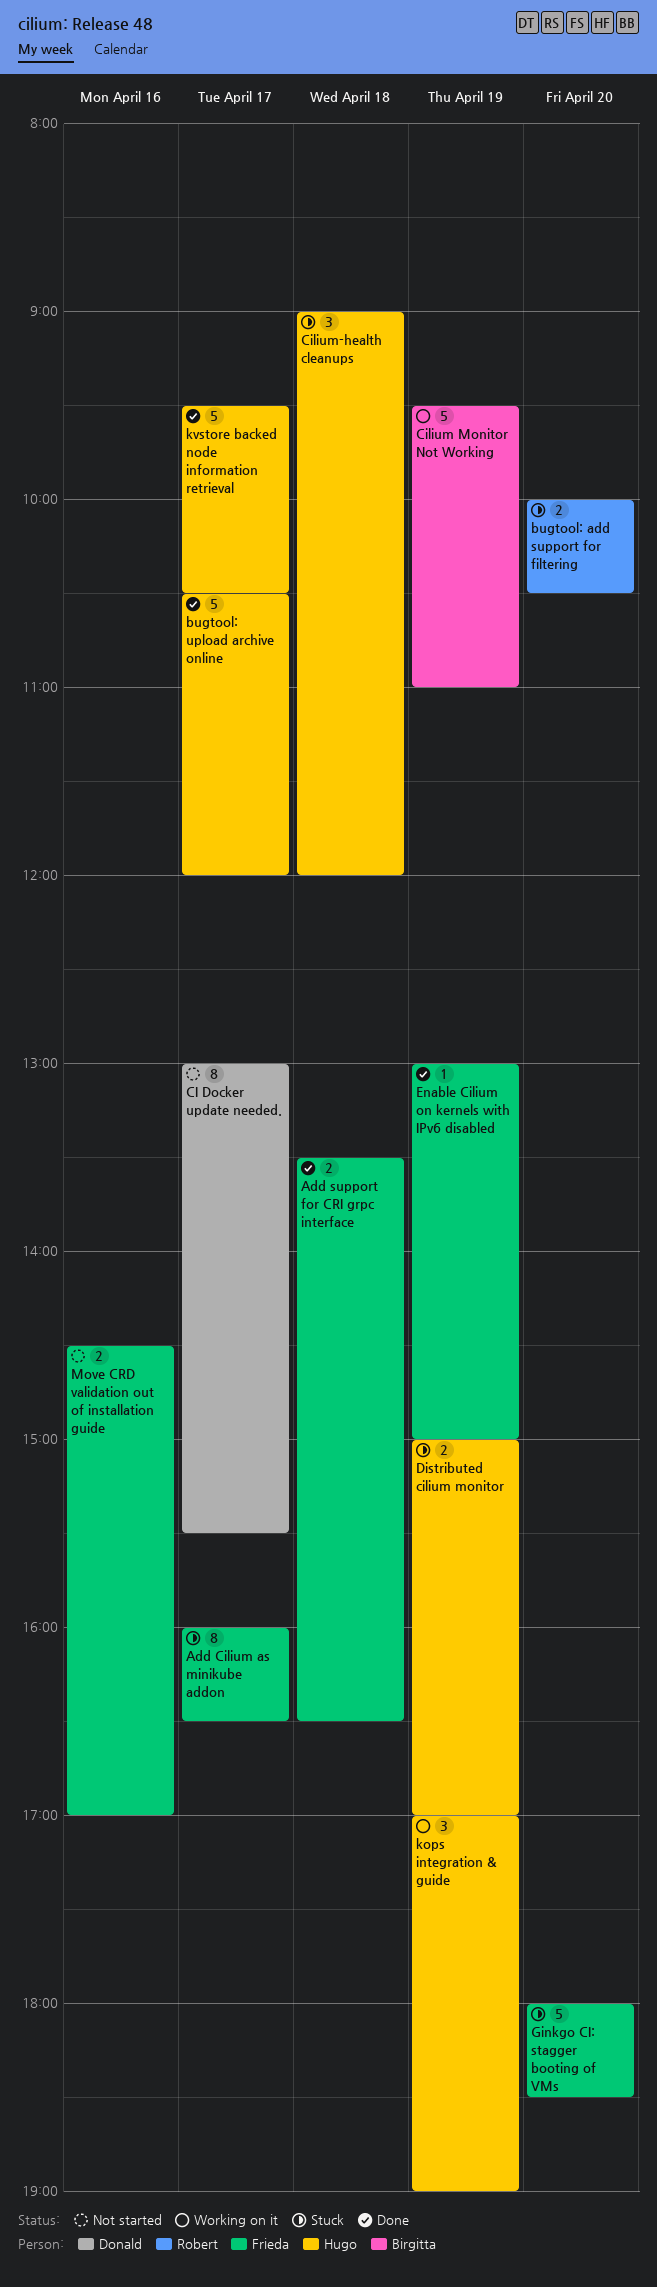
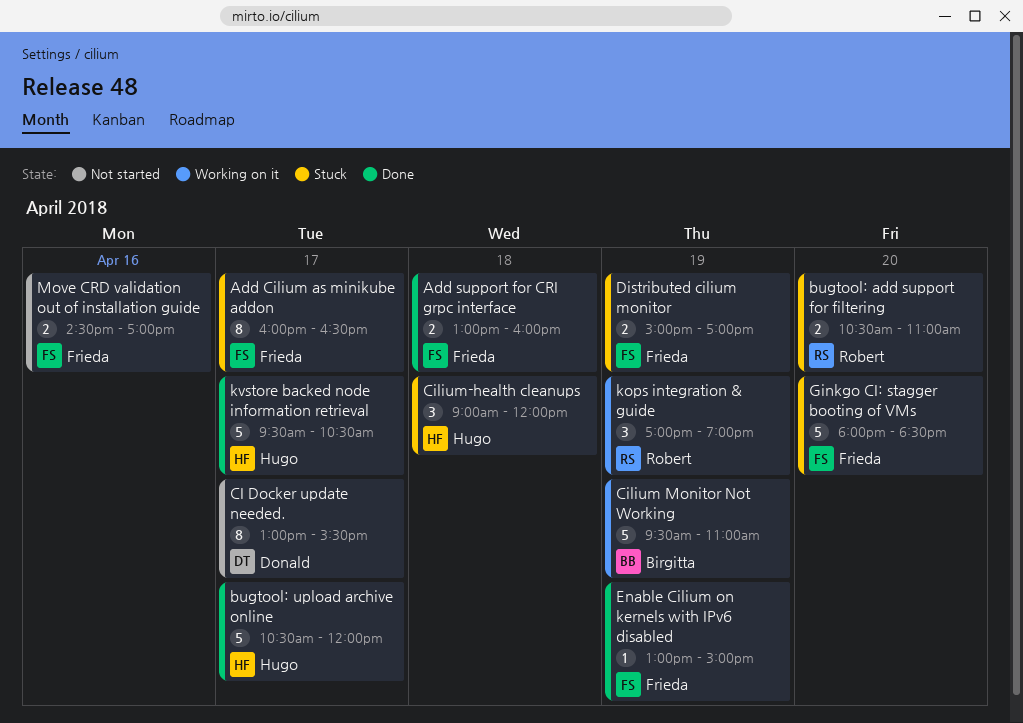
Add support for CRI grpc interface, begins: 13:30 -> 13:00
Add support for CRI grpc interface, ends: 16:30 -> 16:00
bugtool: add support for filtering, begins: 10:00 -> 10:30
bugtool: add support for filtering, ends: 10:30 -> 11:00
Distributed cilium monitor, owner: Hugo -> Frieda
kops integration & guide, owner: Hugo -> Robert

